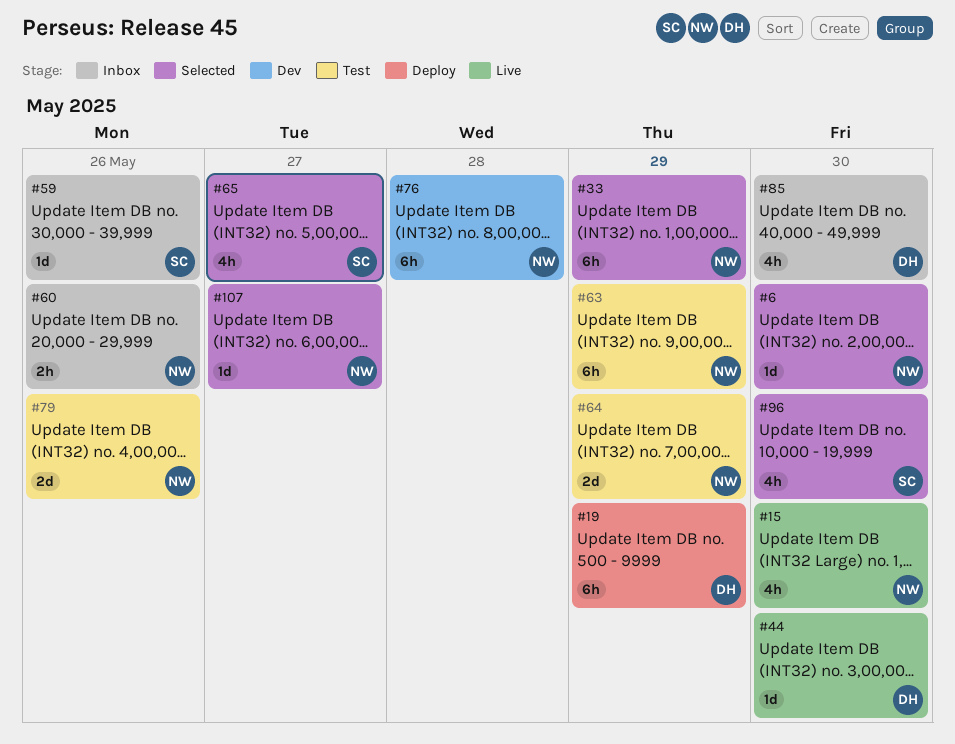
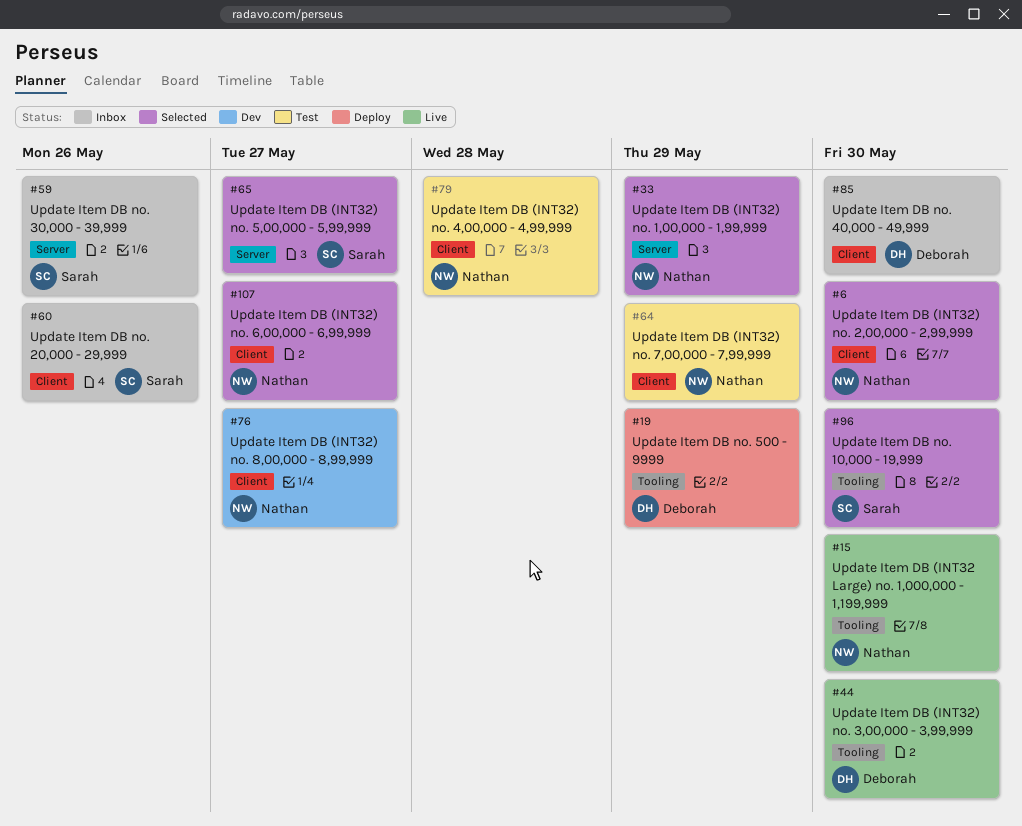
#60, owner: Nathan -> Sarah
#63: present -> none
#76, due: May 28 -> May 27
#79, due: May 26 -> May 28

